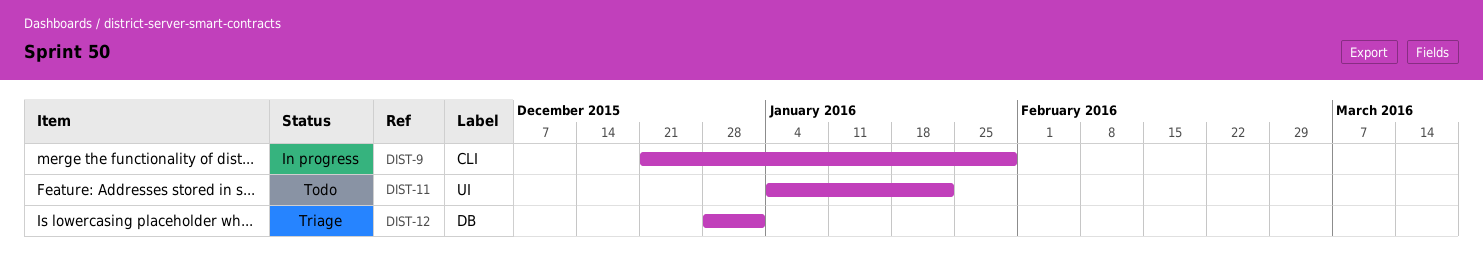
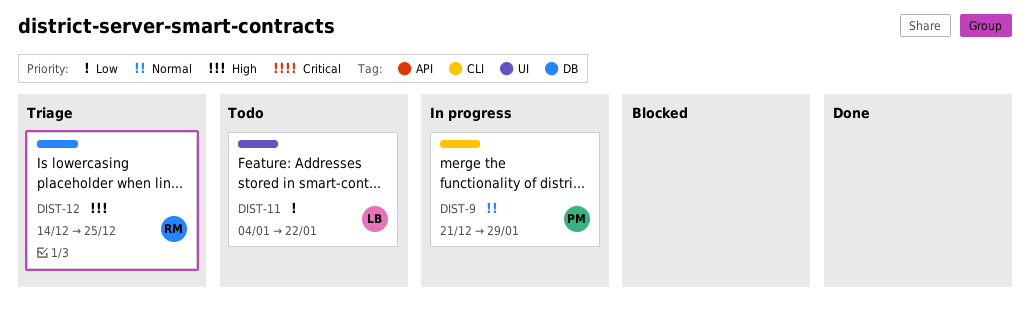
DIST-12, start: Dec 28 -> Dec 14
DIST-12, due: Jan 1 -> Dec 25

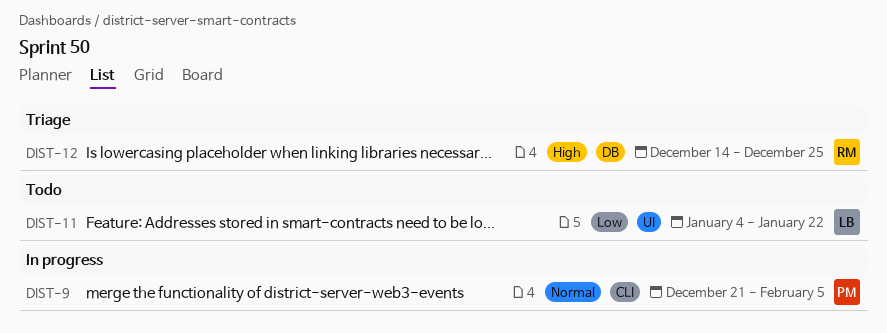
DIST-9, due: Jan 29 -> Feb 5

